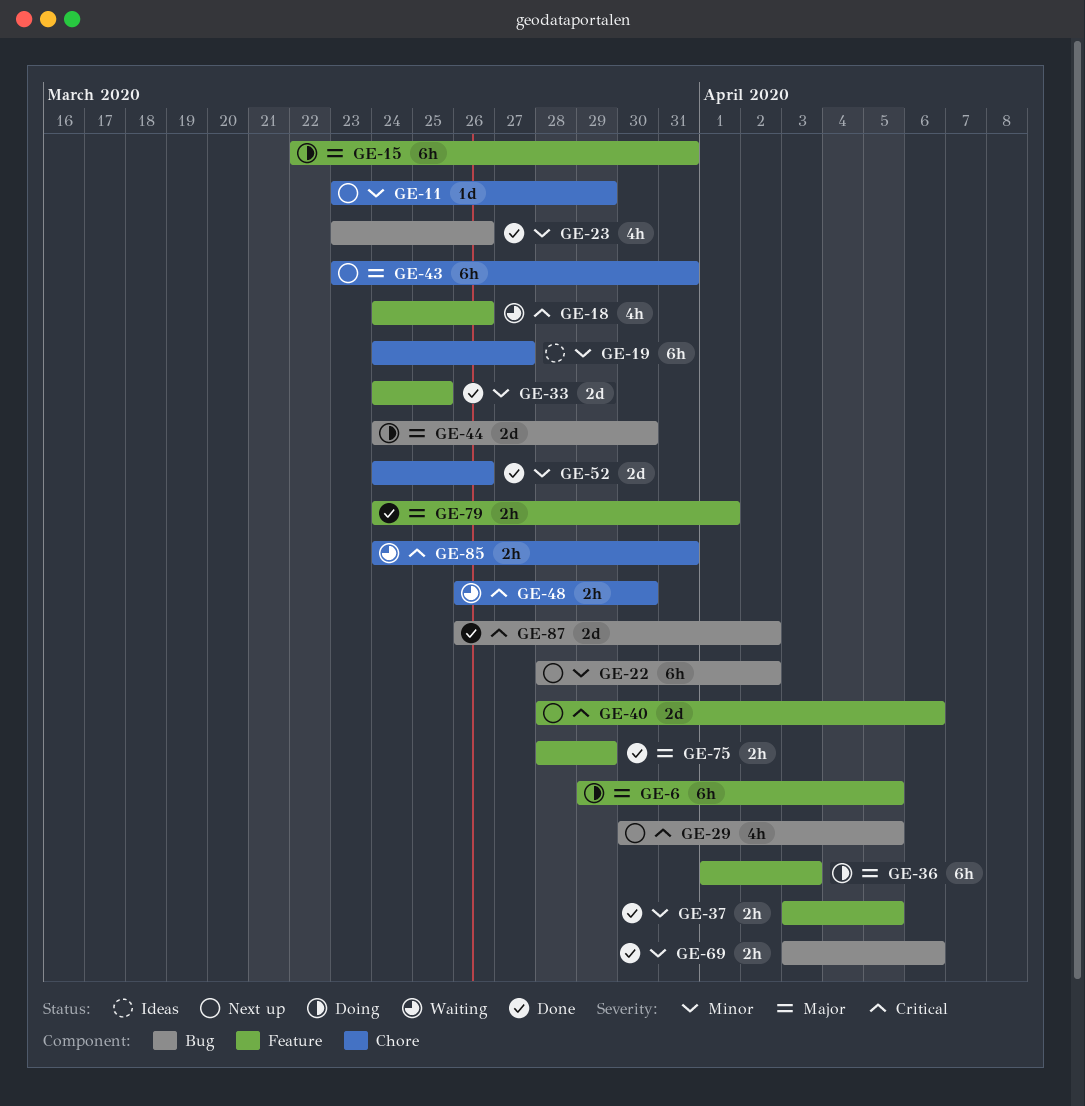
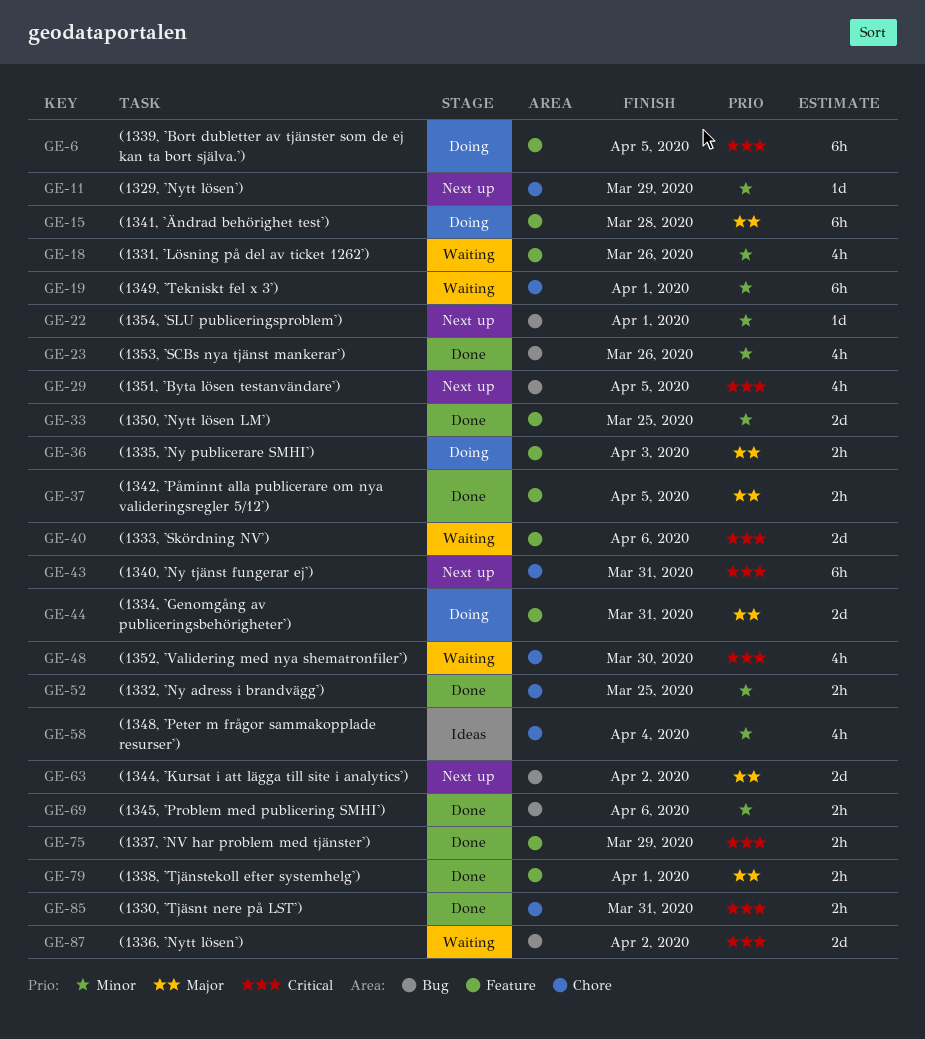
GE-6, priority: Major -> Critical
GE-15, due: Mar 31 -> Mar 28
GE-18, priority: Critical -> Minor
GE-19, status: Ideas -> Waiting
GE-19, due: Mar 27 -> Apr 1
GE-22, estimate: 6h -> 1d
GE-22, due: Apr 2 -> Apr 1
GE-36, estimate: 6h -> 2h
GE-37, priority: Minor -> Major
GE-40, status: Next up -> Waiting
GE-43, priority: Major -> Critical
GE-44, label: Bug -> Feature
GE-44, due: Mar 30 -> Mar 31
GE-48, estimate: 2h -> 4h
GE-52, estimate: 2d -> 2h
GE-52, due: Mar 26 -> Mar 25
GE-58: none -> present
GE-63: none -> present
GE-75, priority: Major -> Critical
GE-85, status: Waiting -> Done
GE-87, status: Done -> Waiting

